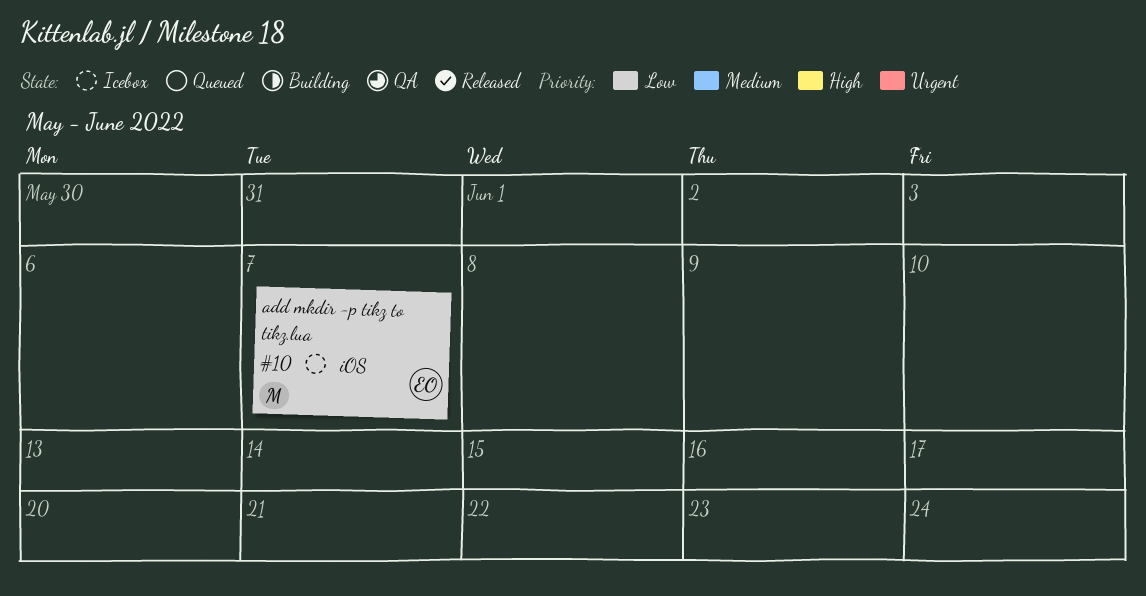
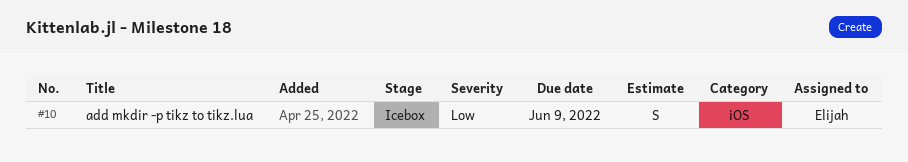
#10, estimate: M -> S
#10, due: Jun 7 -> Jun 9

